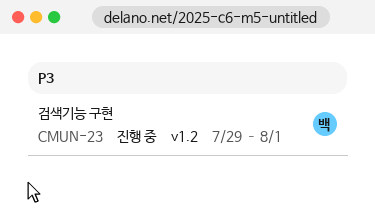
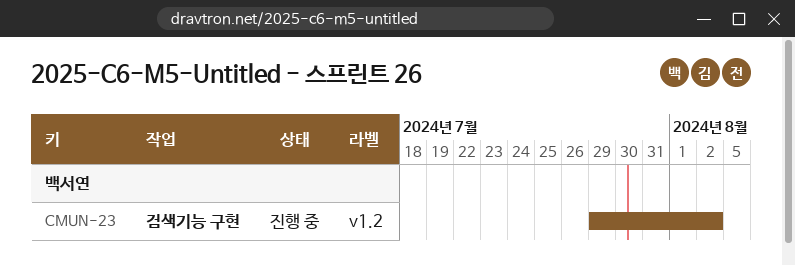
CMUN-23, due: Aug 1 -> Aug 2

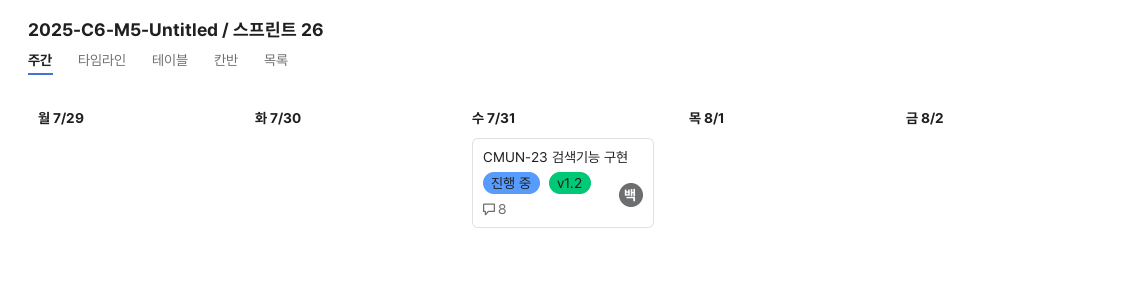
CMUN-23, due: Aug 2 -> Jul 31

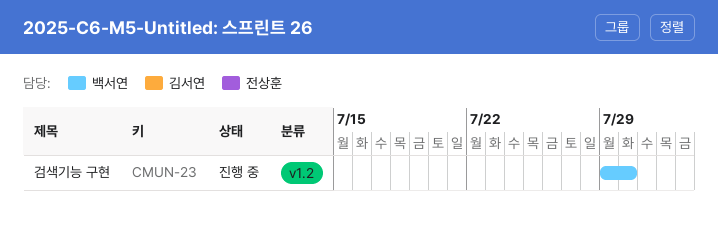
CMUN-23, due: Jul 31 -> Jul 30

